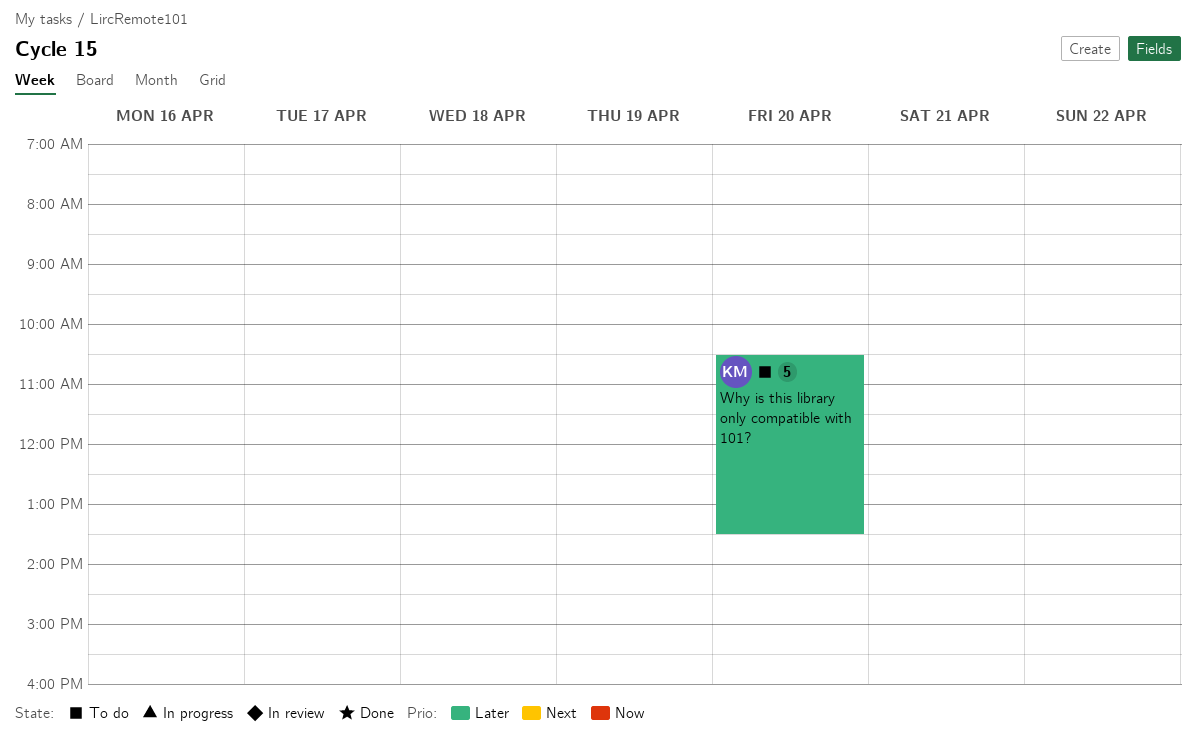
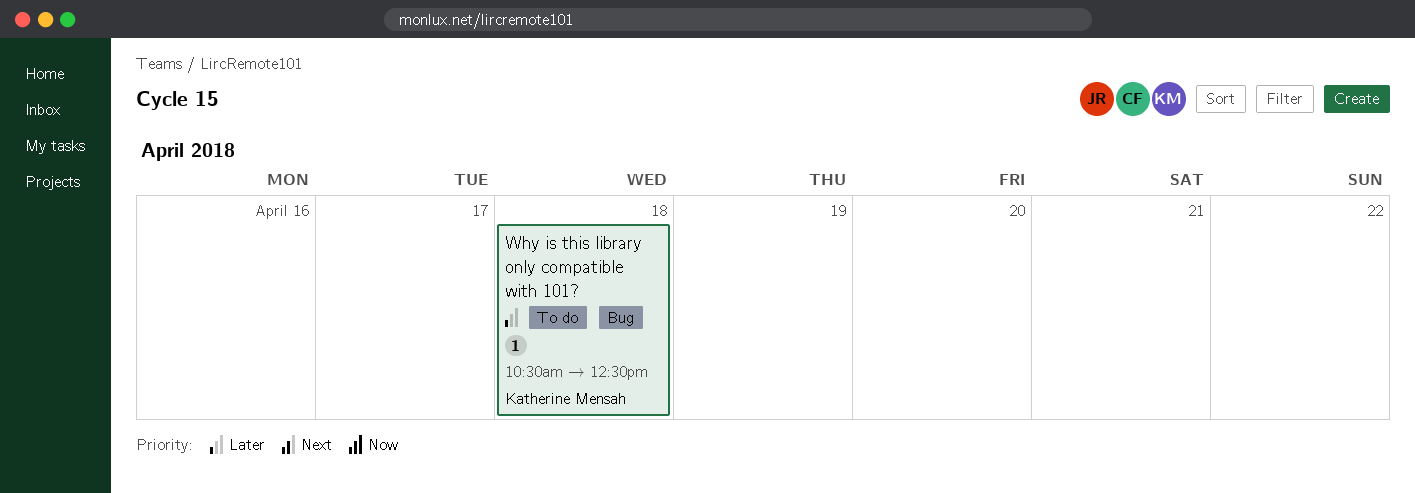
Why is this library only compatible with 101?, estimate: 5 -> 1
Why is this library only compatible with 101?, day: Apr 20 -> Apr 18
Why is this library only compatible with 101?, ends: 13:30 -> 12:30

